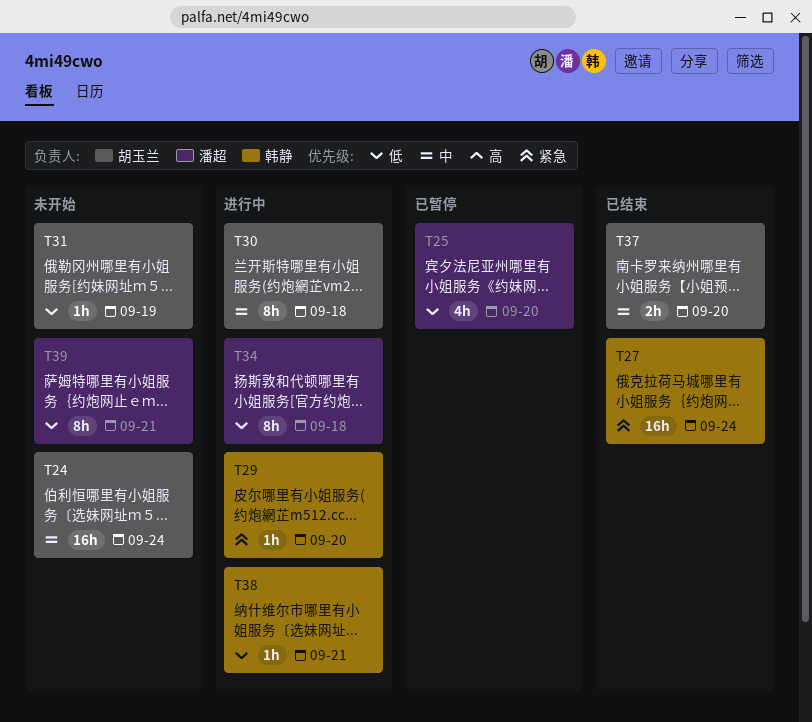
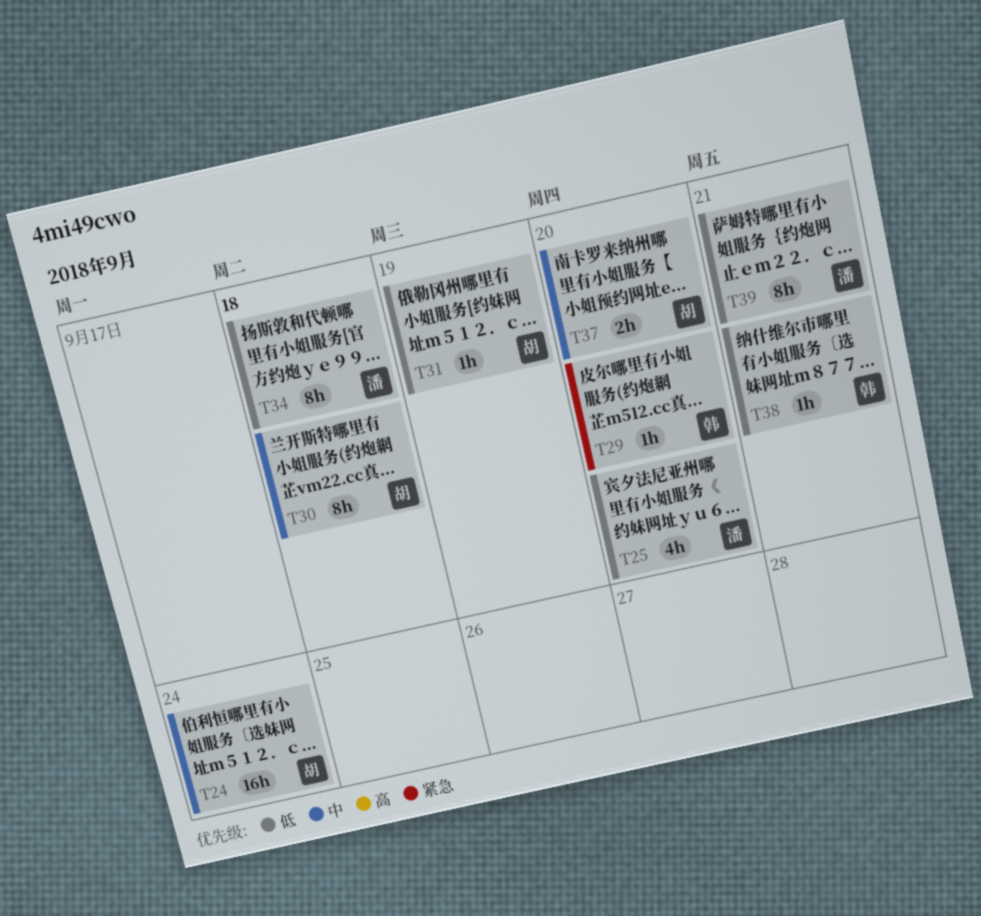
T27: present -> none

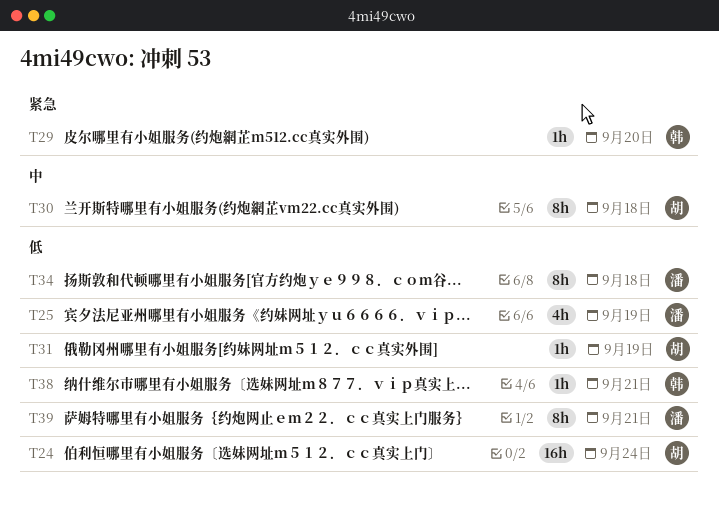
T24, priority: 中 -> 低
T25, due: Sep 20 -> Sep 19
T37: present -> none

